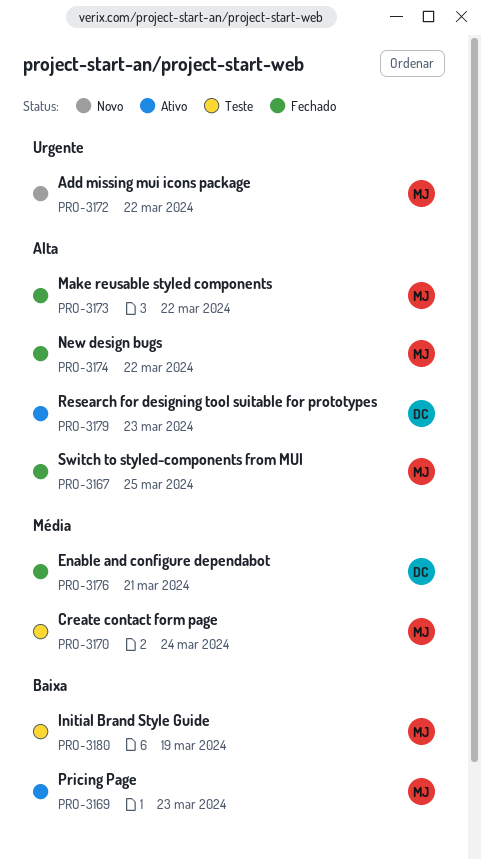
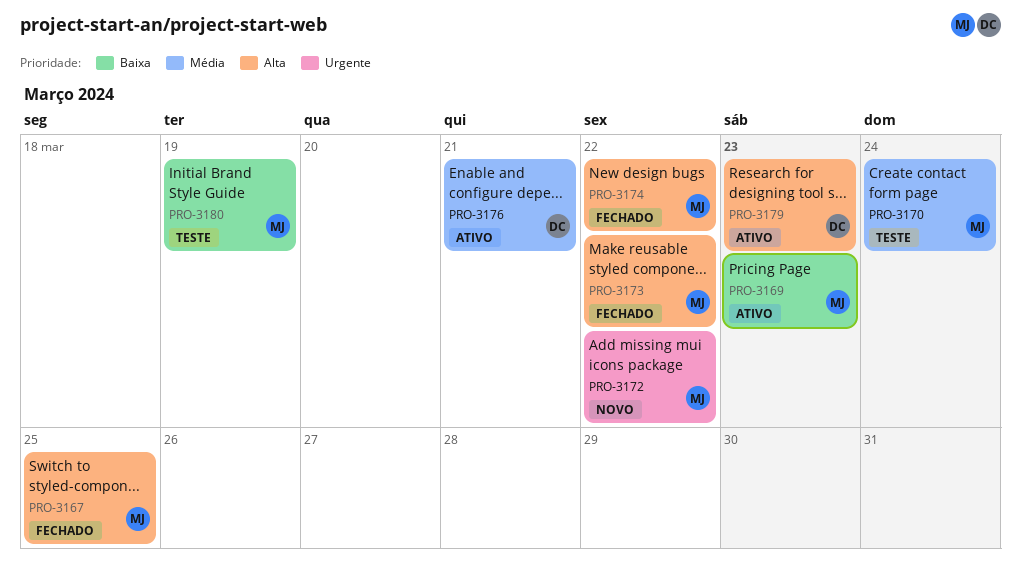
PRO-3176, status: Fechado -> Ativo

